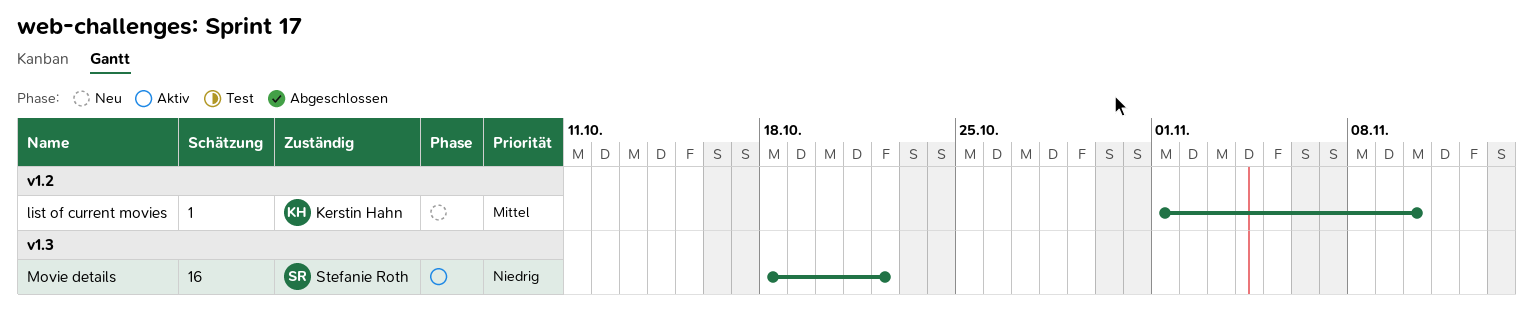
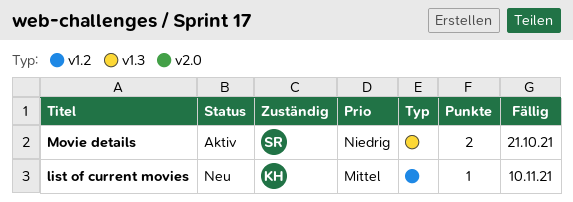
Movie details, estimate: 16 -> 2
Movie details, due: Oct 22 -> Oct 21

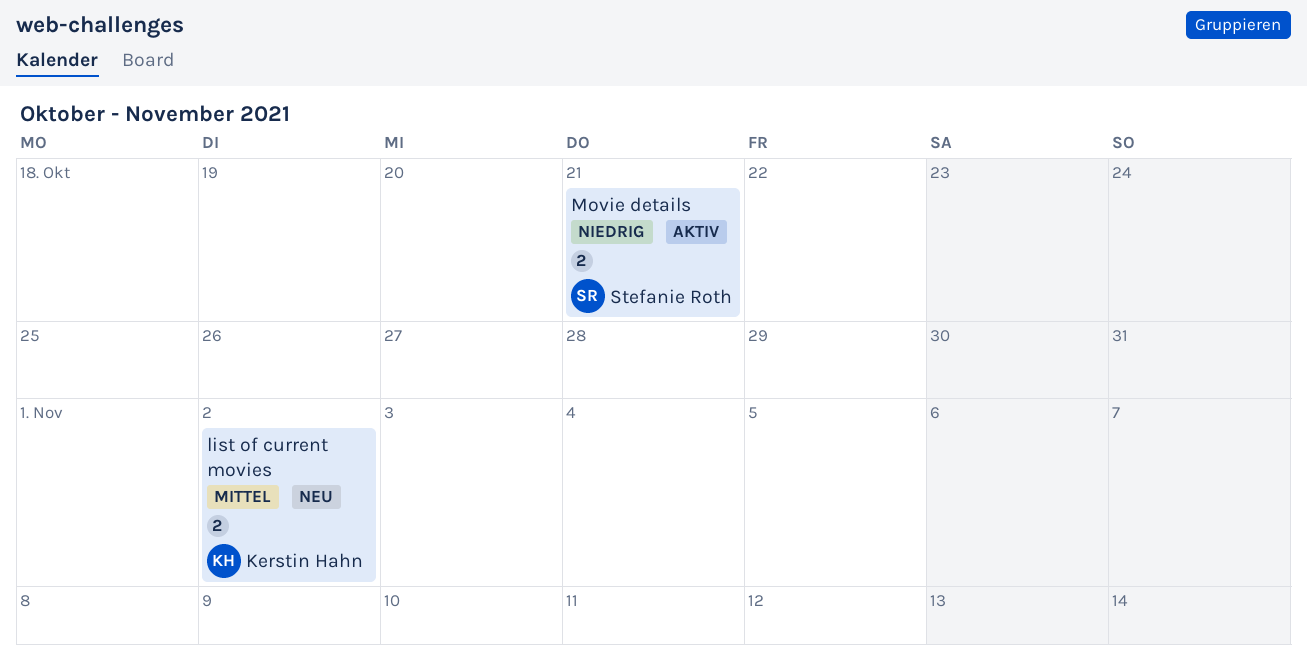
list of current movies, estimate: 1 -> 2
list of current movies, due: Nov 10 -> Nov 2

